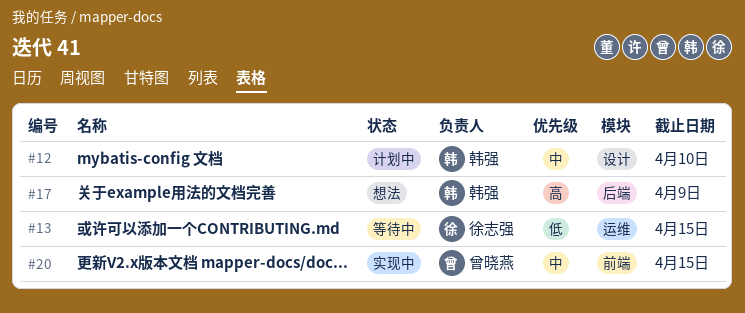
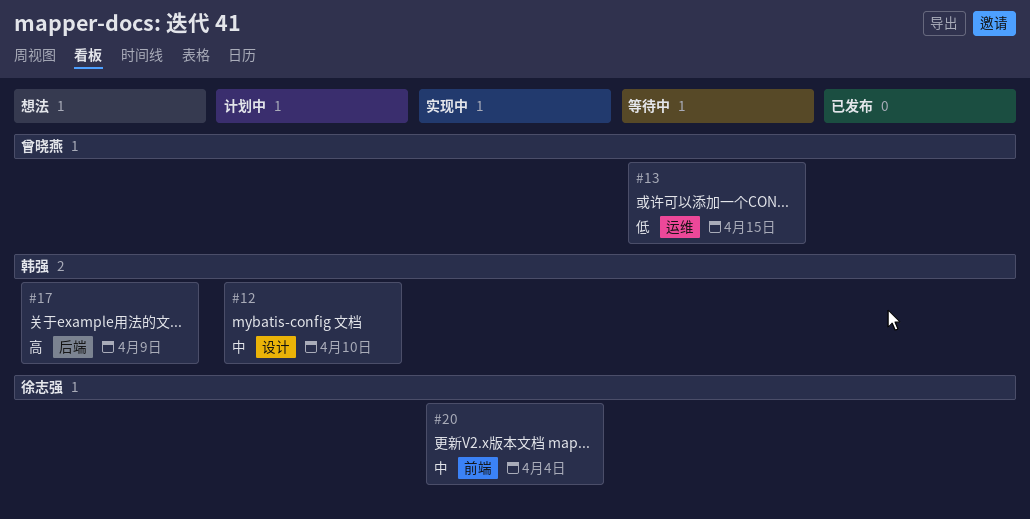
#13, owner: 徐志强 -> 曾晓燕
#20, owner: 曾晓燕 -> 徐志强
#20, due: Apr 15 -> Apr 4

